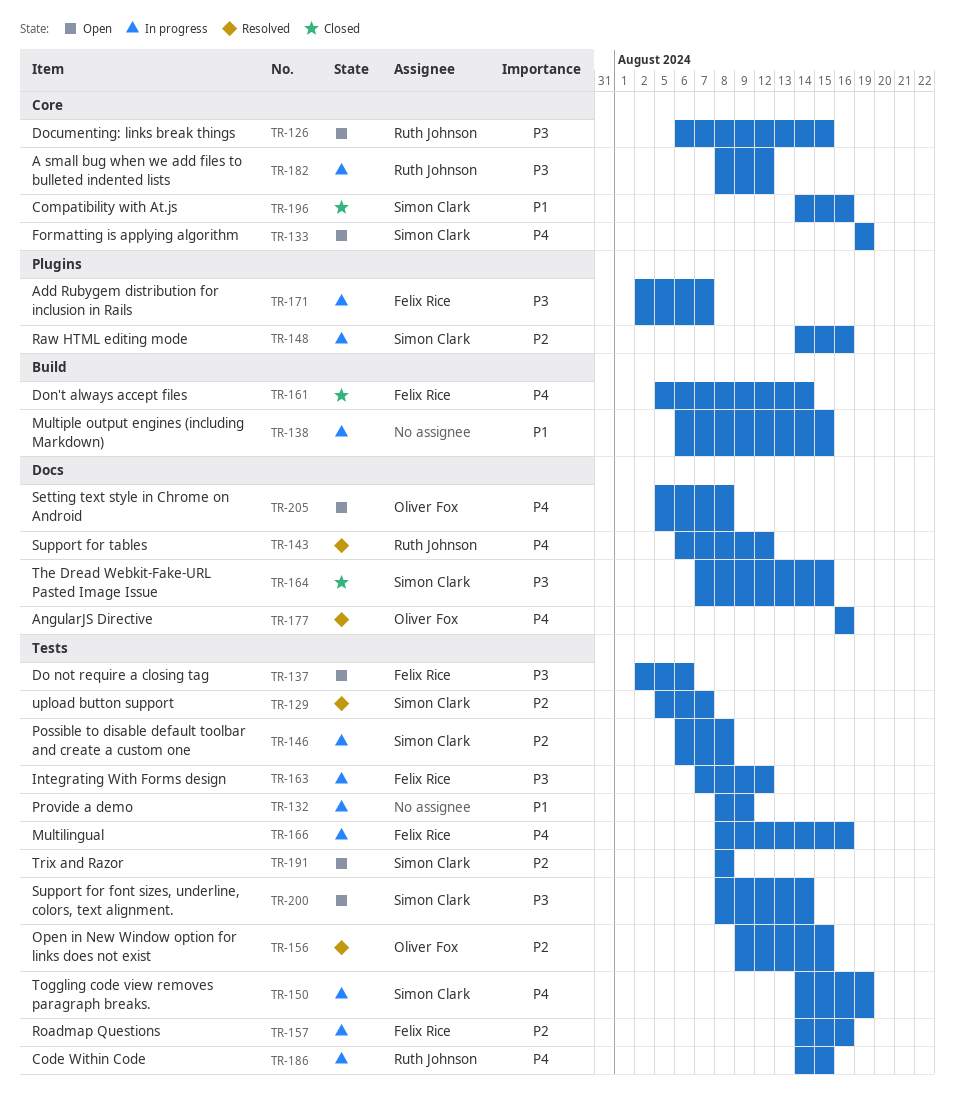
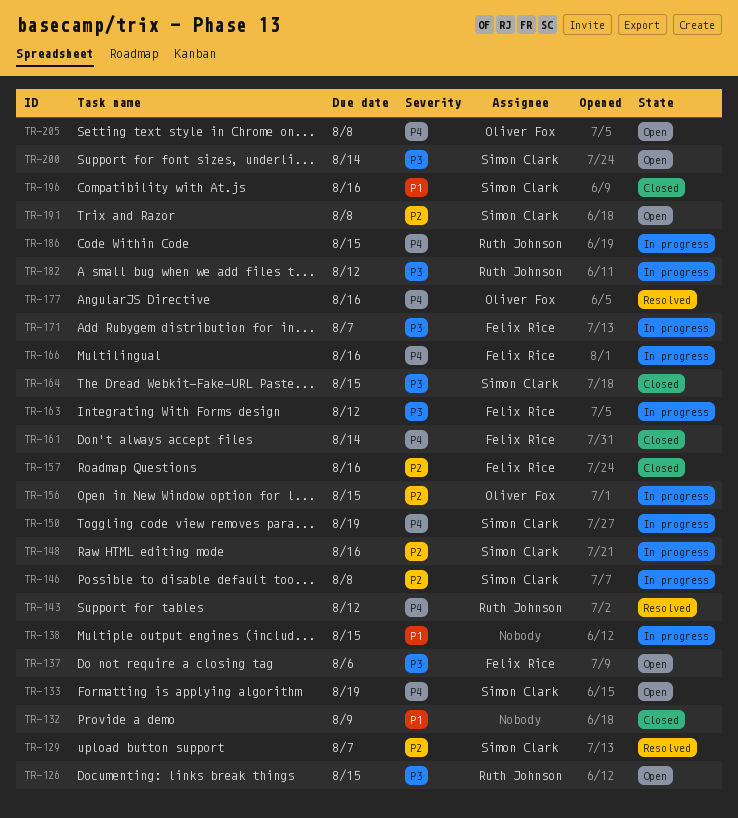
TR-132, status: In progress -> Closed
TR-156, status: Resolved -> In progress
TR-157, status: In progress -> Closed

